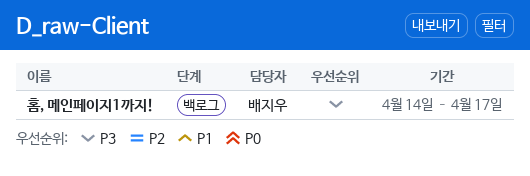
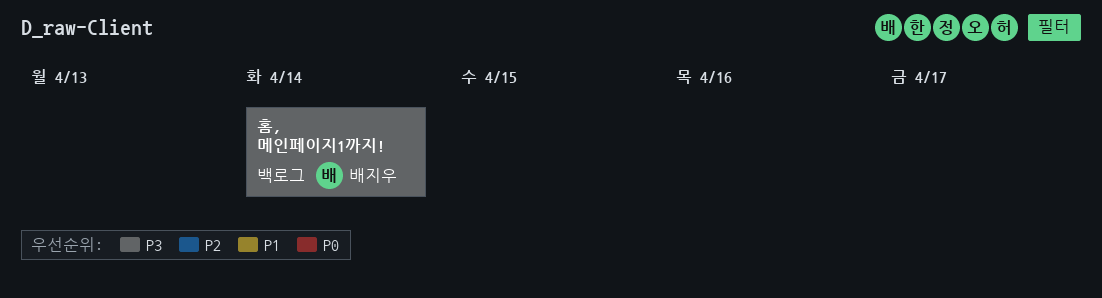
홈, 메인페이지1까지!, due: Apr 17 -> Apr 14

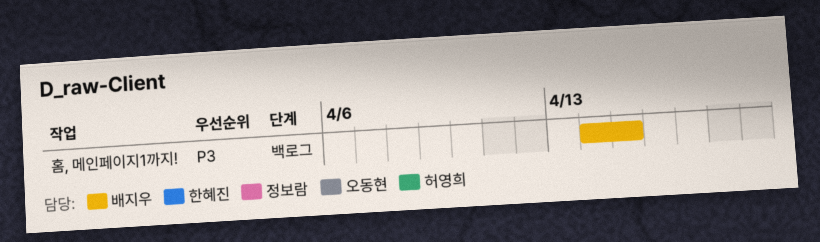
홈, 메인페이지1까지!, due: Apr 14 -> Apr 15

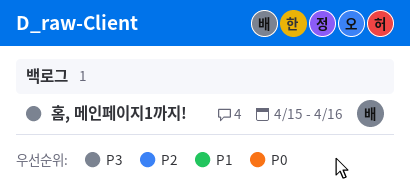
홈, 메인페이지1까지!, start: Apr 14 -> Apr 15
홈, 메인페이지1까지!, due: Apr 15 -> Apr 16

